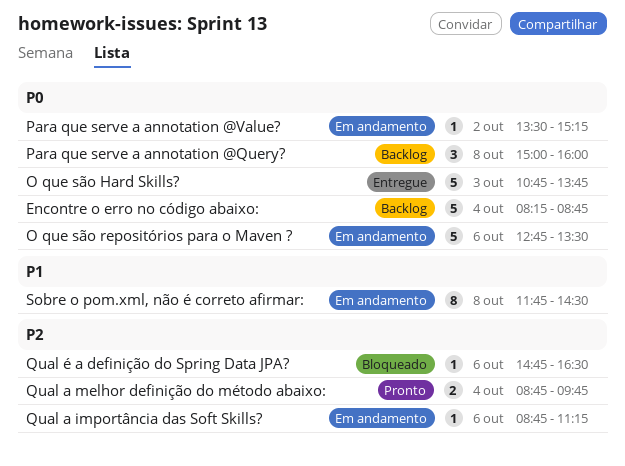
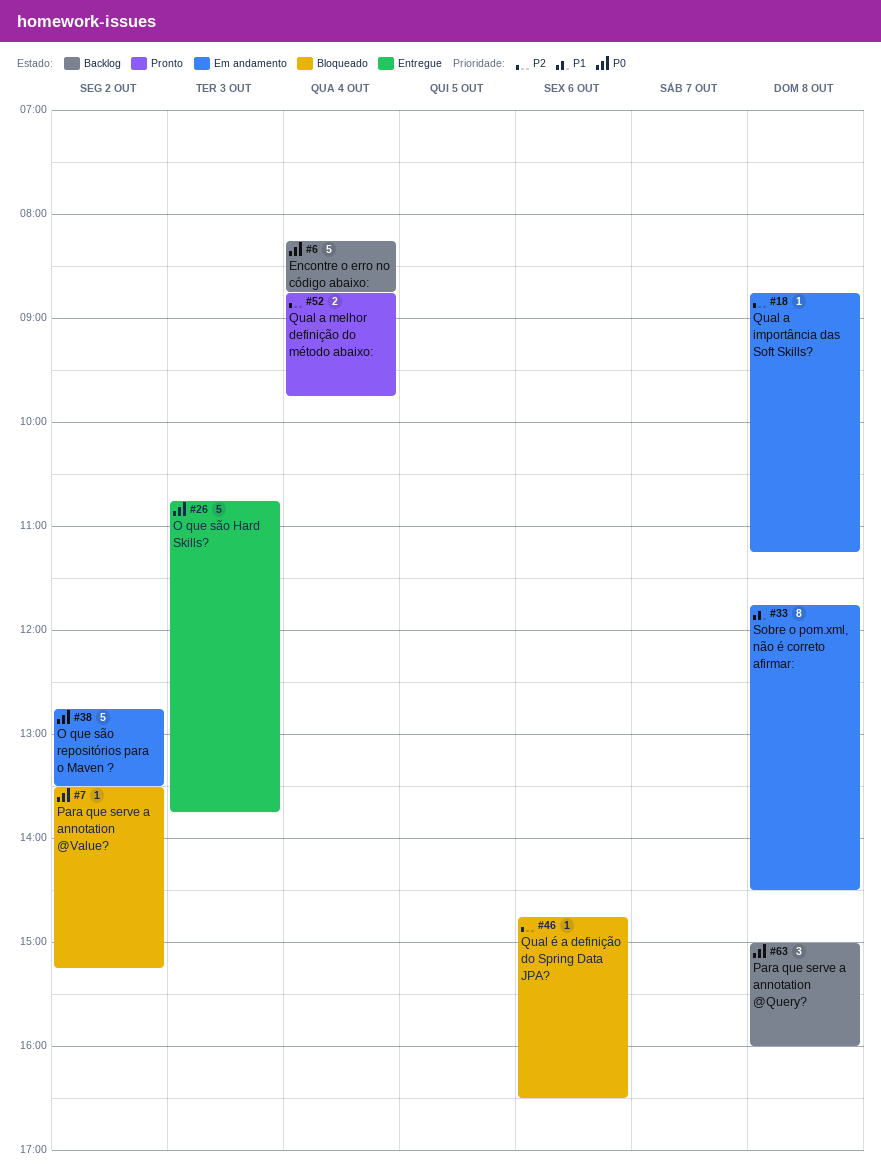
O que são repositórios para o Maven ?, day: Oct 6 -> Oct 2
Para que serve a annotation @Value?, status: Em andamento -> Bloqueado
Qual a importância das Soft Skills?, day: Oct 6 -> Oct 8

